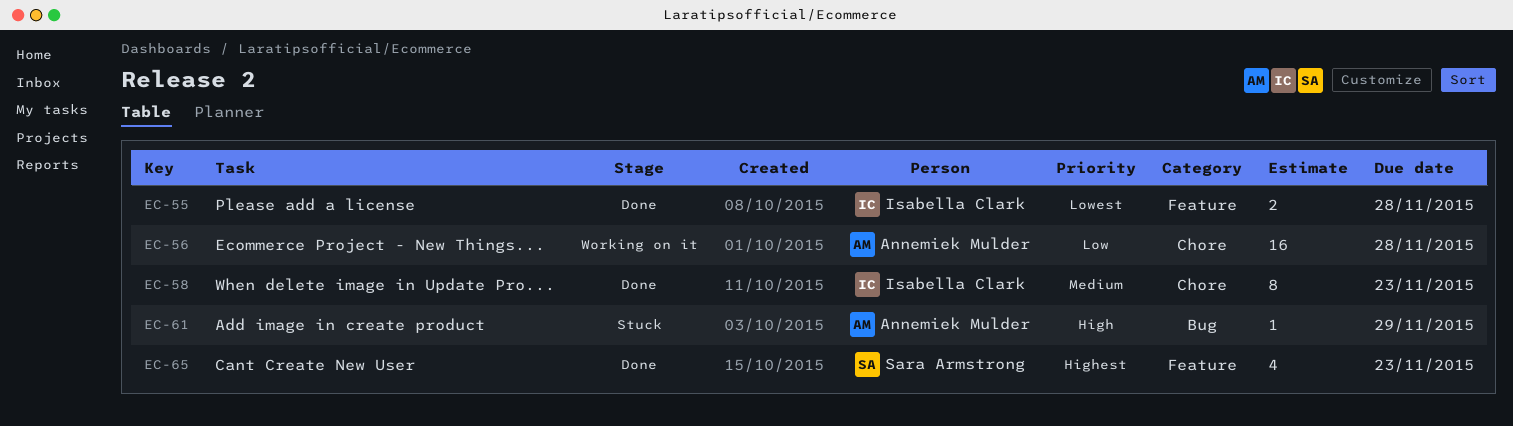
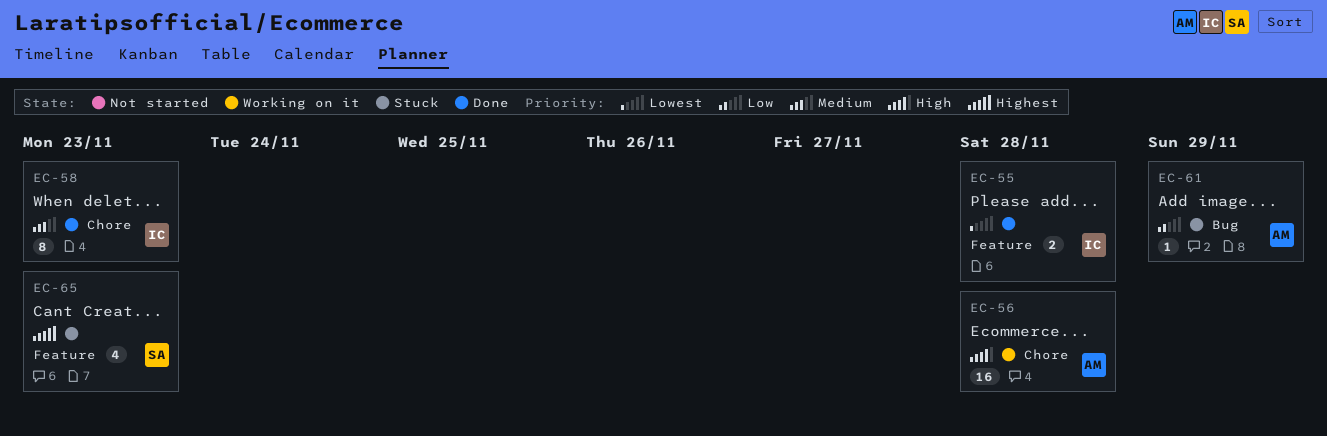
EC-56, priority: Low -> High
EC-61, priority: High -> Low
EC-65, status: Done -> Stuck

